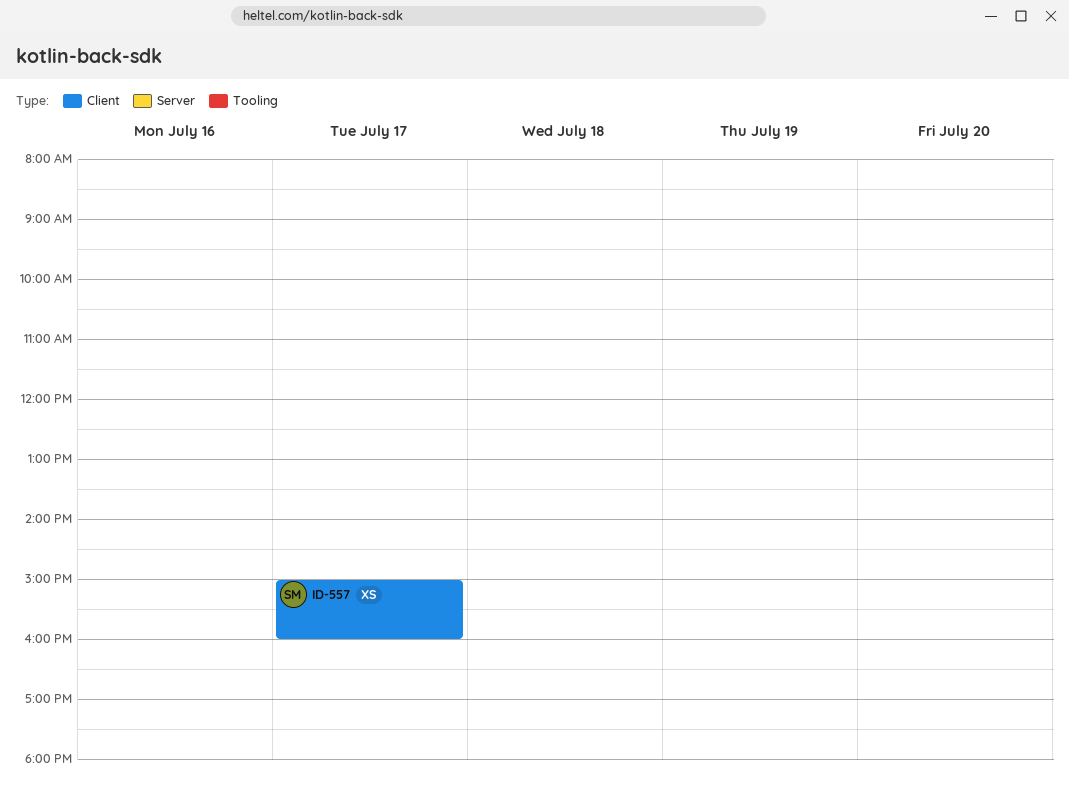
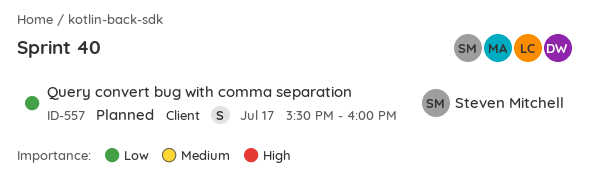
ID-557, estimate: XS -> S
ID-557, begins: 15:00 -> 15:30

